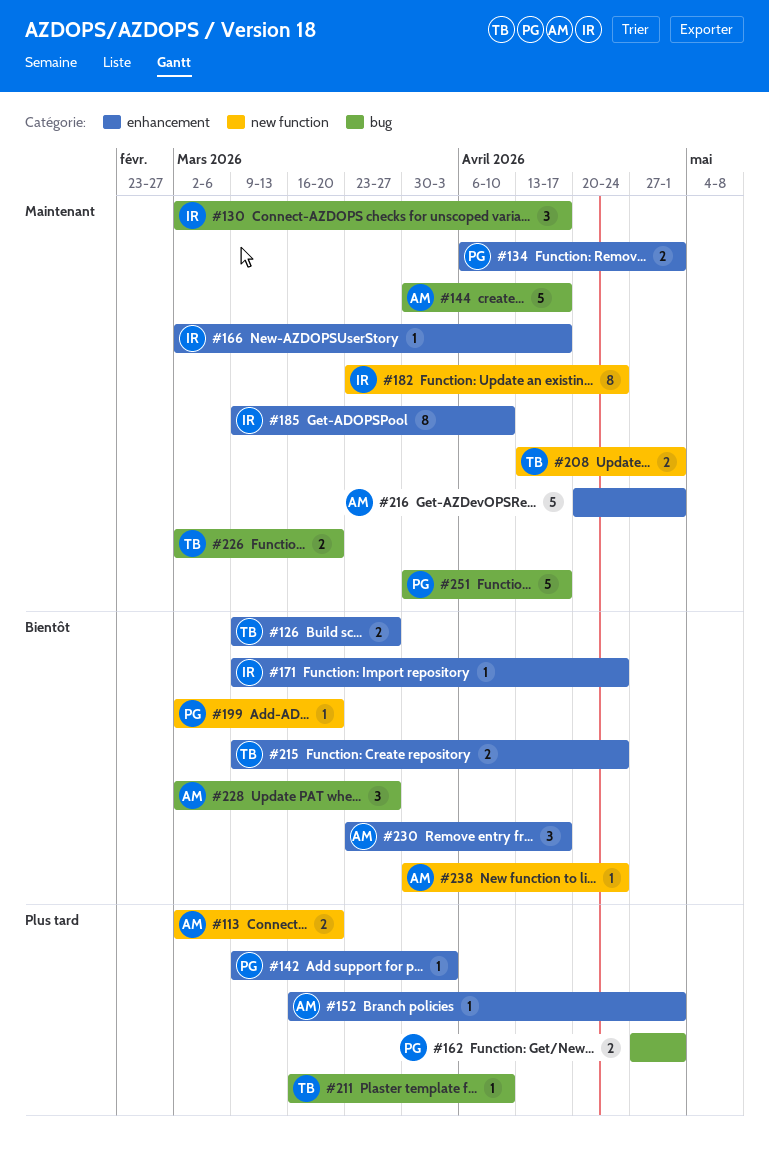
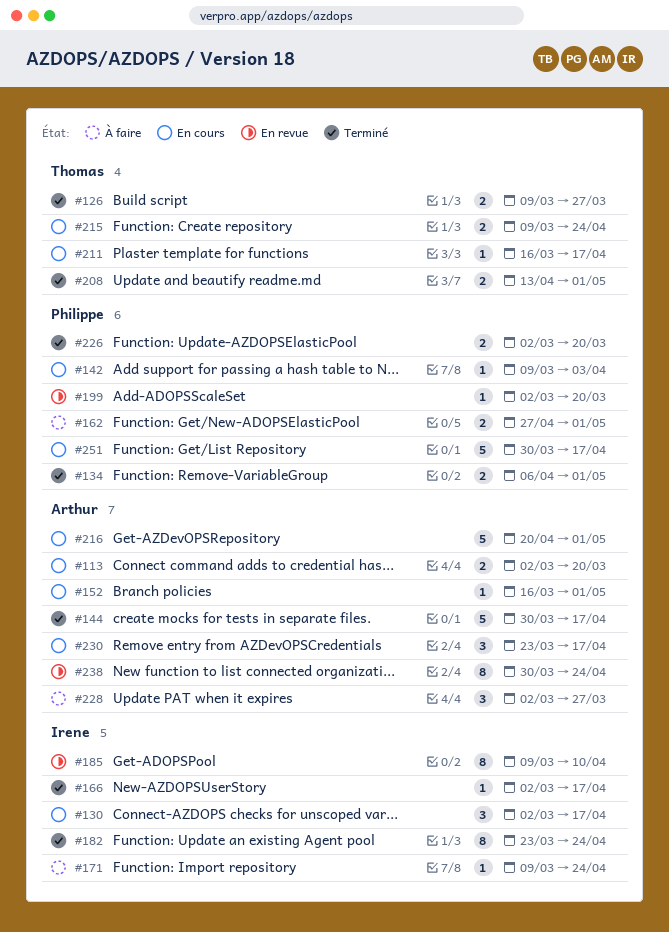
#211, due: Apr 10 -> Apr 17
#226, owner: Thomas -> Philippe
#238, estimate: 1 -> 8

